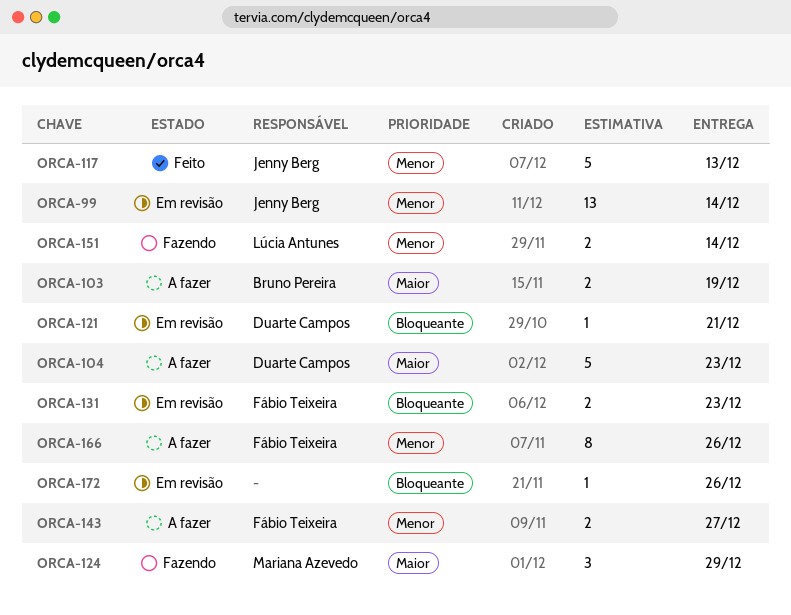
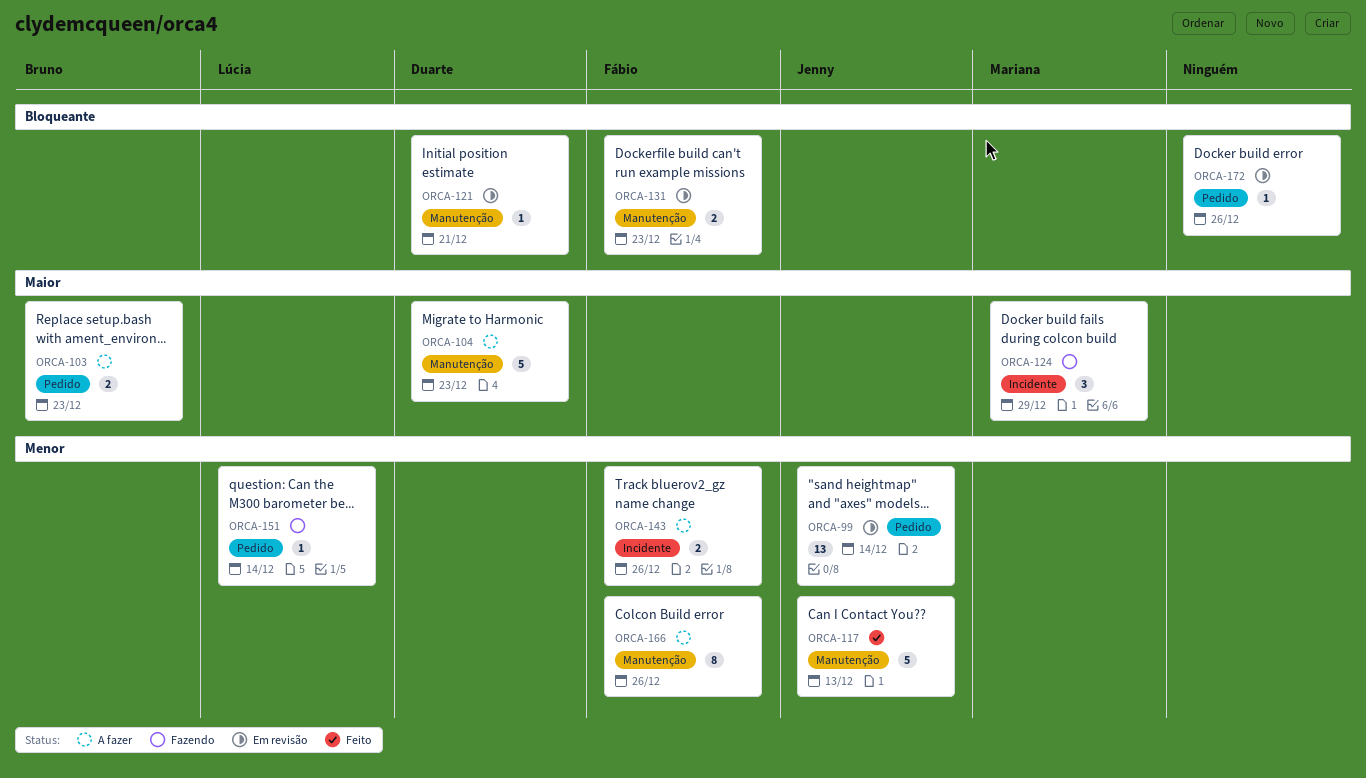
ORCA-103, due: Dec 19 -> Dec 23
ORCA-143, due: Dec 27 -> Dec 26
ORCA-151, estimate: 2 -> 1

